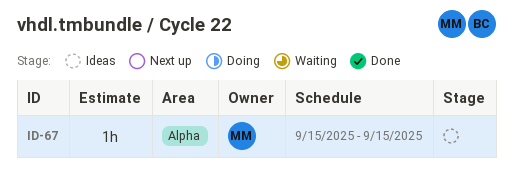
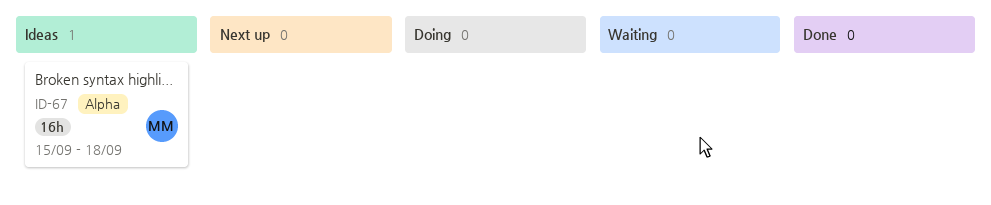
ID-67, estimate: 1h -> 16h
ID-67, due: Sep 15 -> Sep 18

